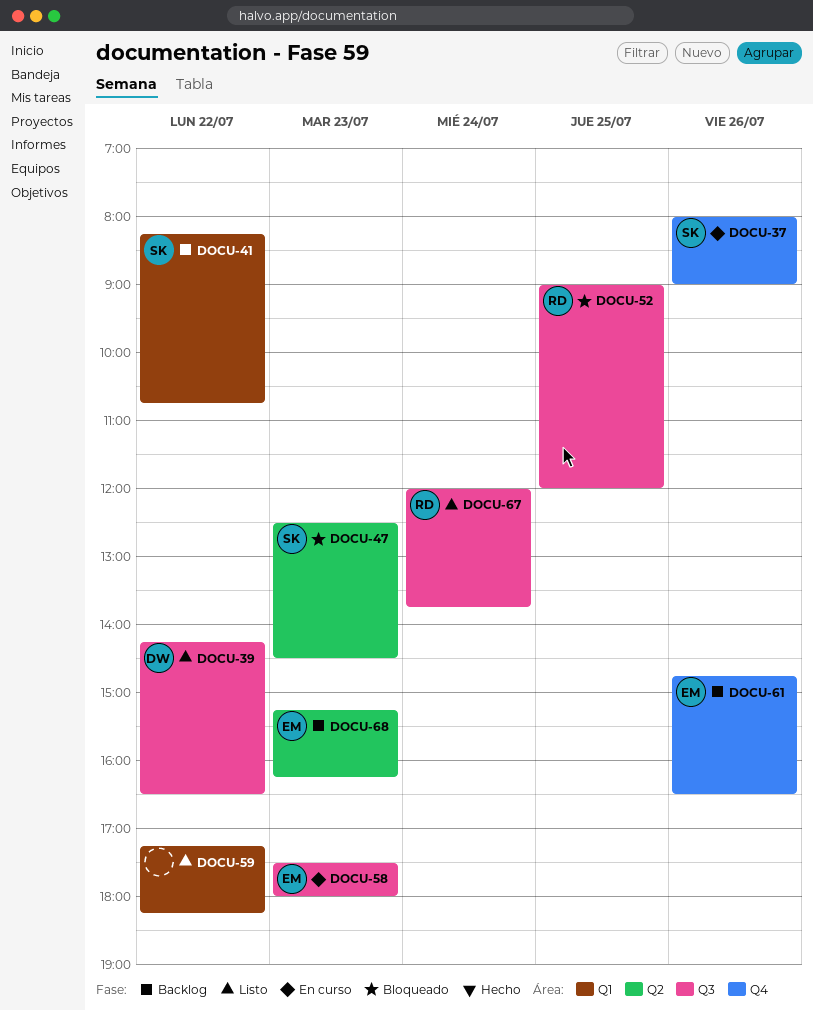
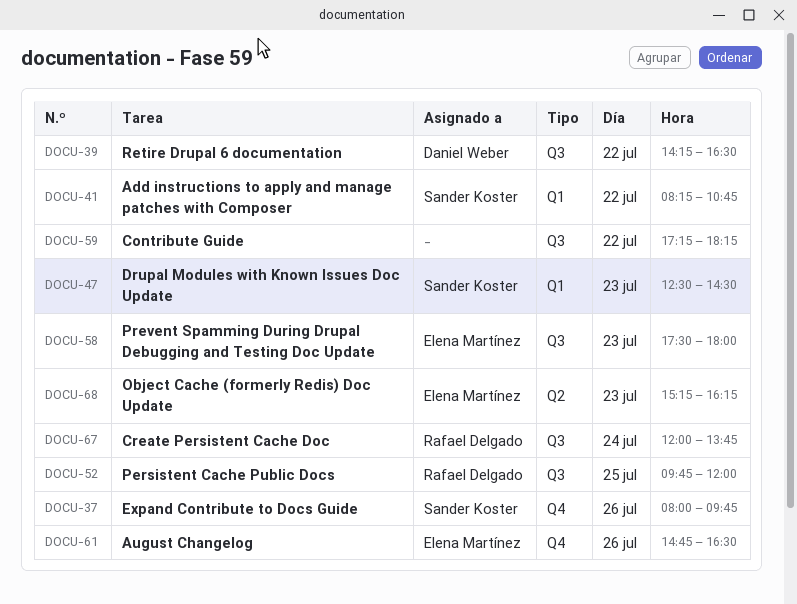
DOCU-37, ends: 09:00 -> 09:45
DOCU-47, label: Q2 -> Q1
DOCU-52, begins: 09:00 -> 09:45
DOCU-59, label: Q1 -> Q3

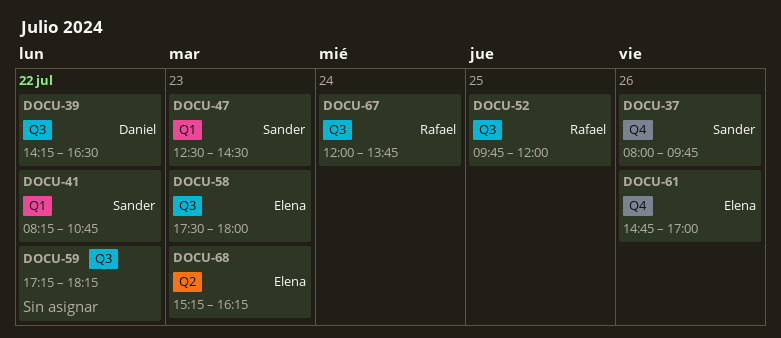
DOCU-61, ends: 16:30 -> 17:00

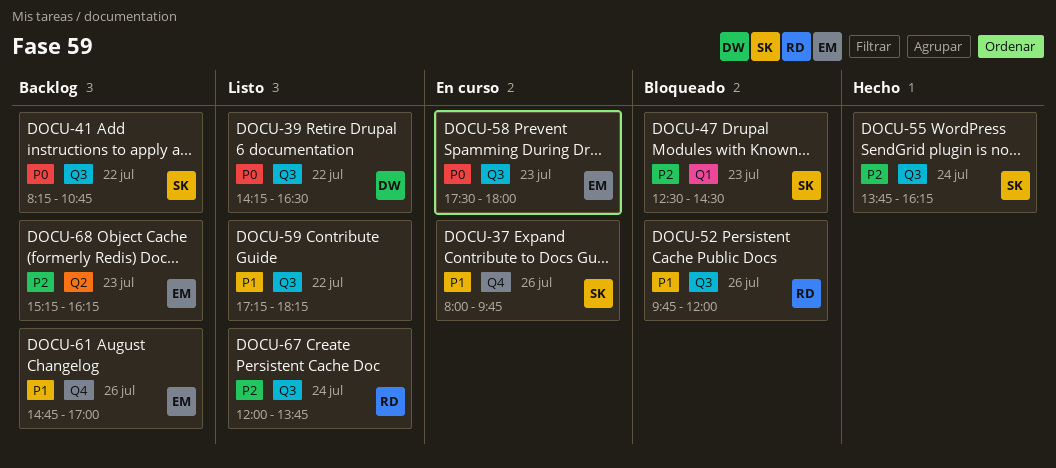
DOCU-41, label: Q1 -> Q3
DOCU-52, day: Jul 25 -> Jul 26
DOCU-55: none -> present

